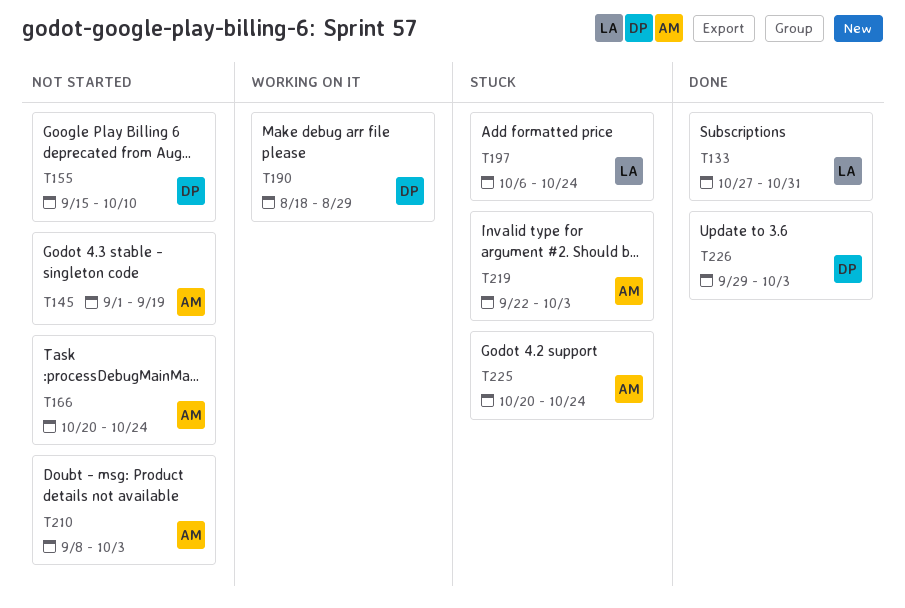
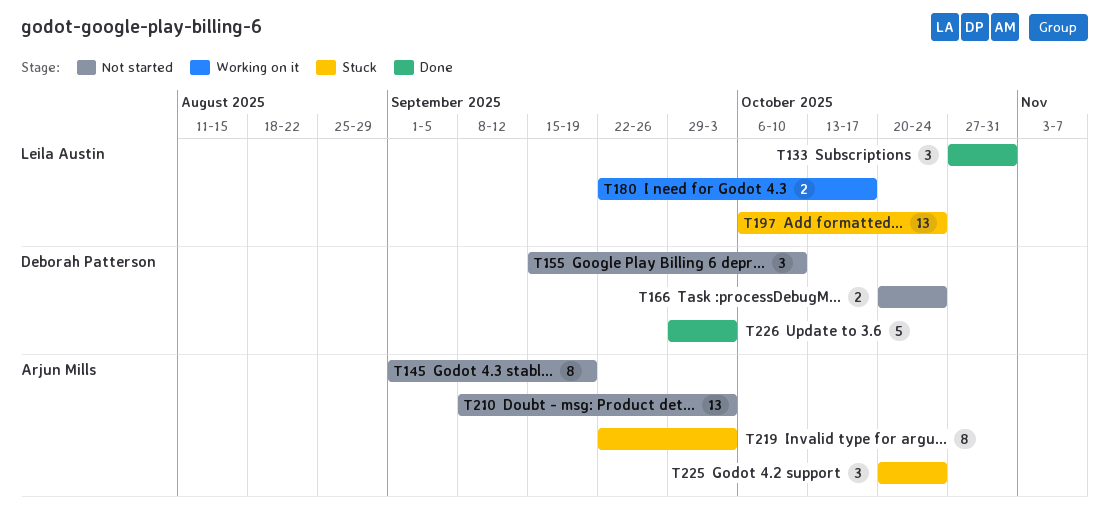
T166, owner: Arjun Mills -> Deborah Patterson
T180: none -> present
T190: present -> none

